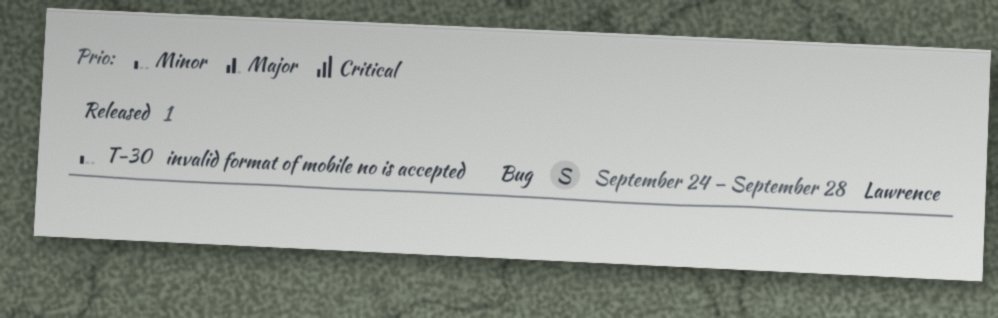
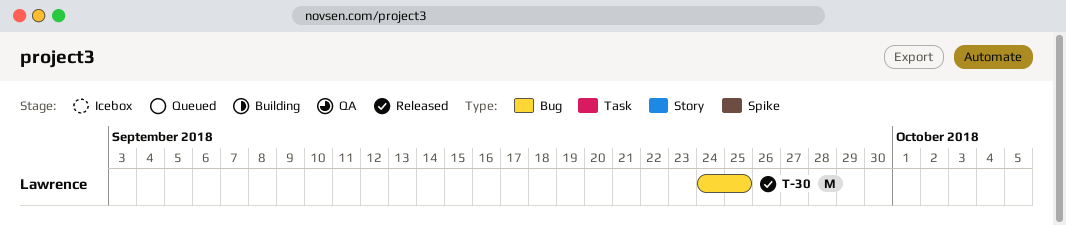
T-30, estimate: S -> M
T-30, due: Sep 28 -> Sep 25

